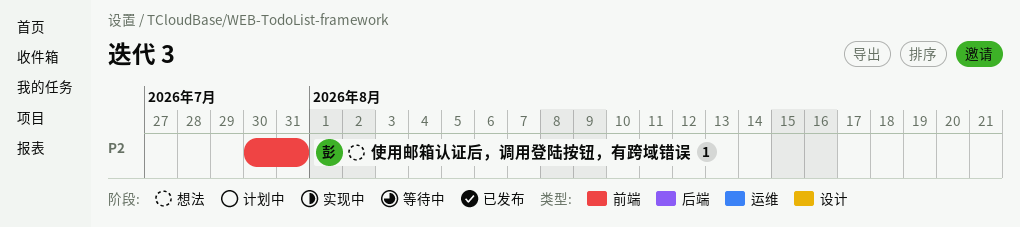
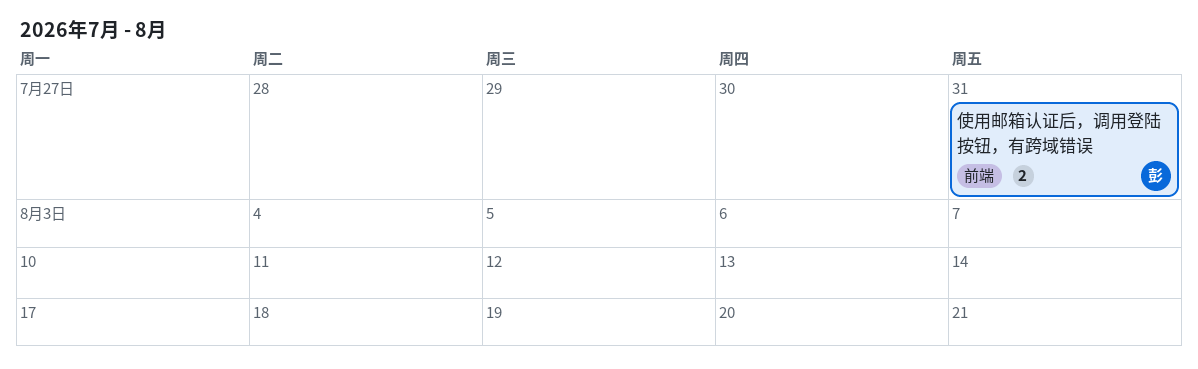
使用邮箱认证后，调用登陆按钮，有跨域错误, estimate: 1 -> 2

